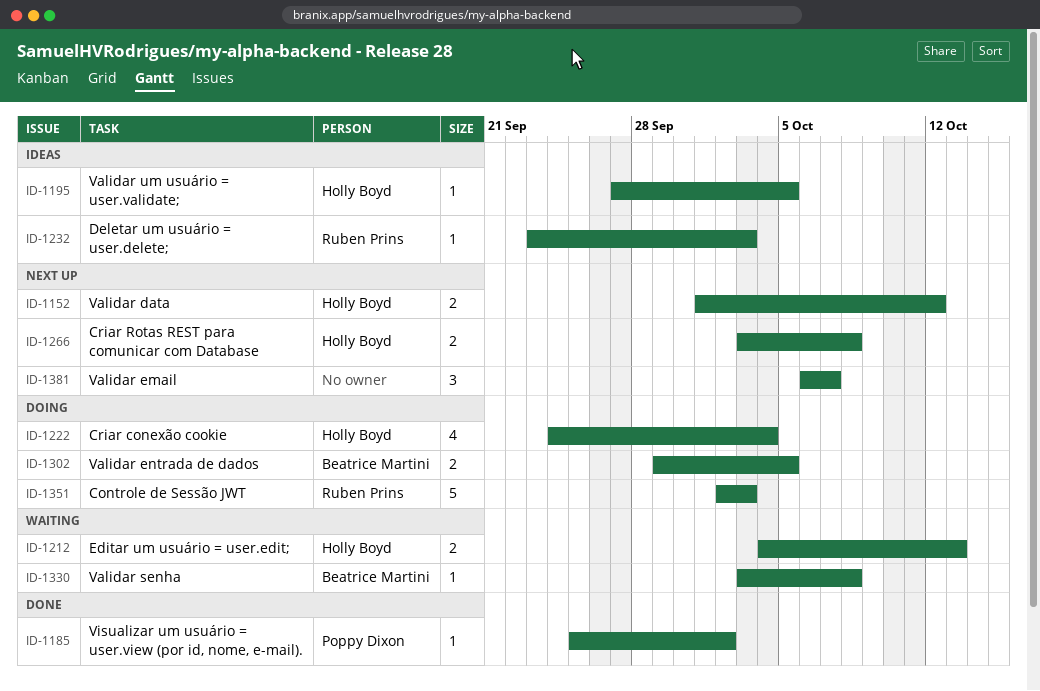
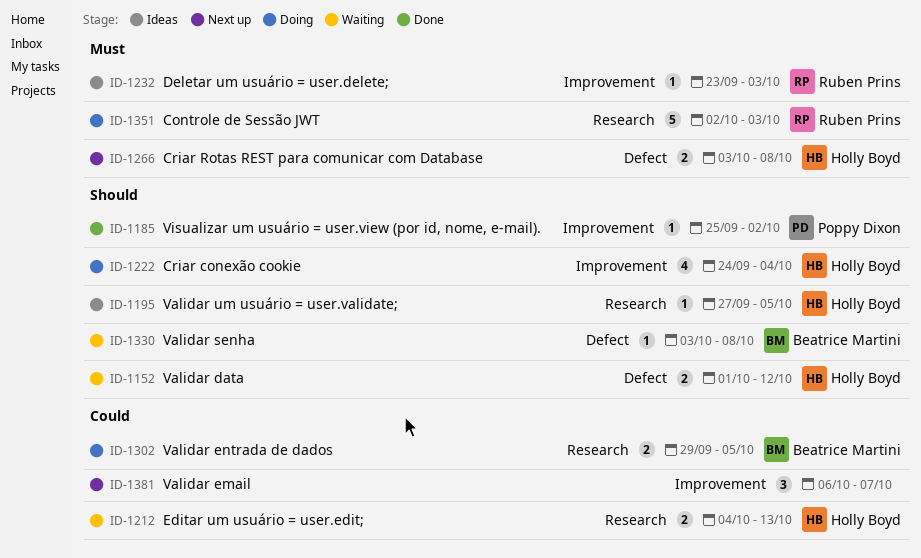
ID-1152, status: Next up -> Waiting

